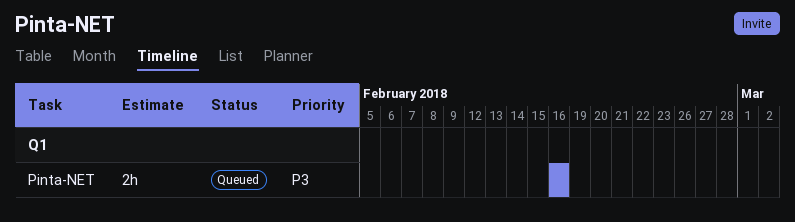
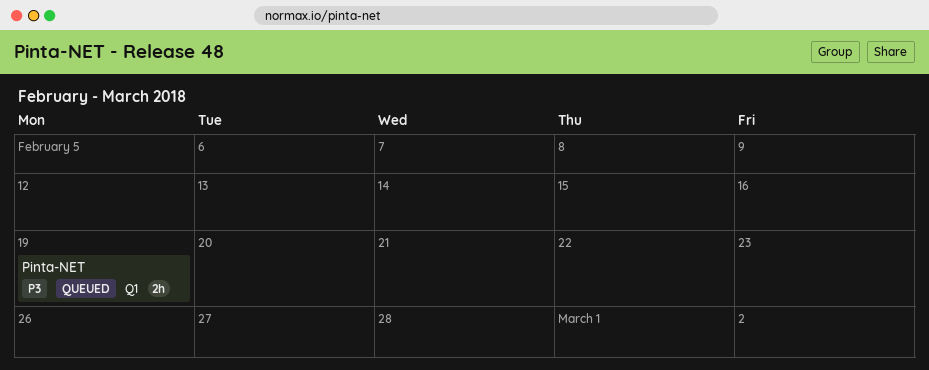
Pinta-NET, due: Feb 16 -> Feb 19

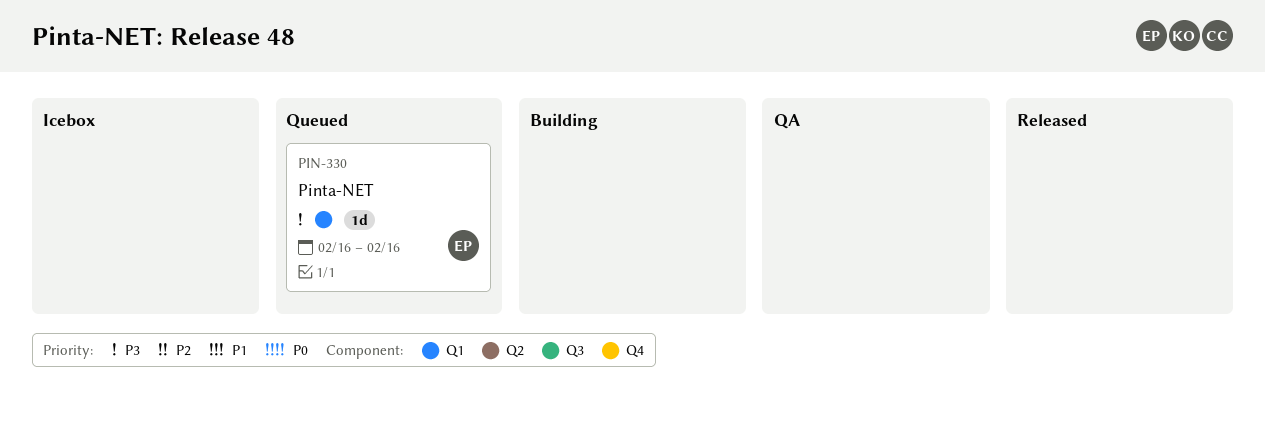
Pinta-NET, estimate: 2h -> 1d
Pinta-NET, due: Feb 19 -> Feb 16

